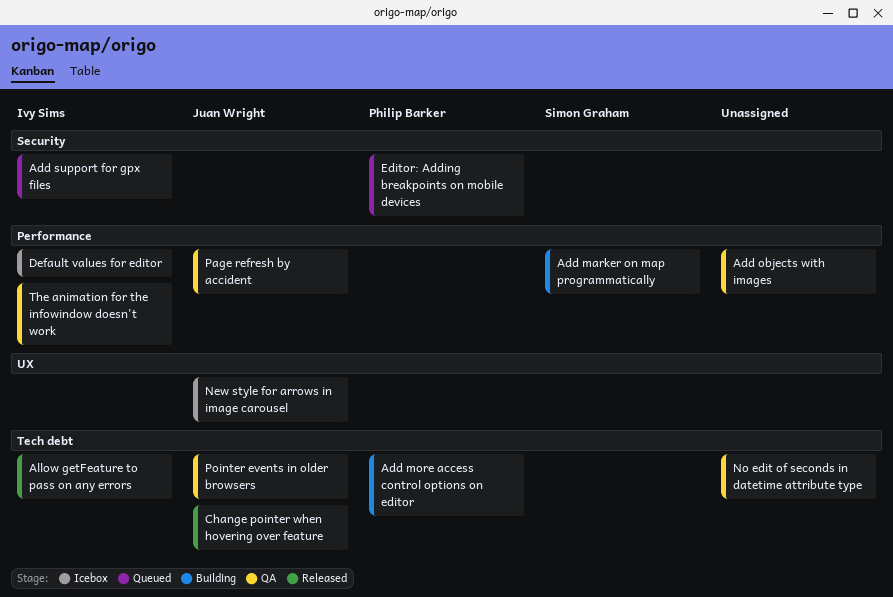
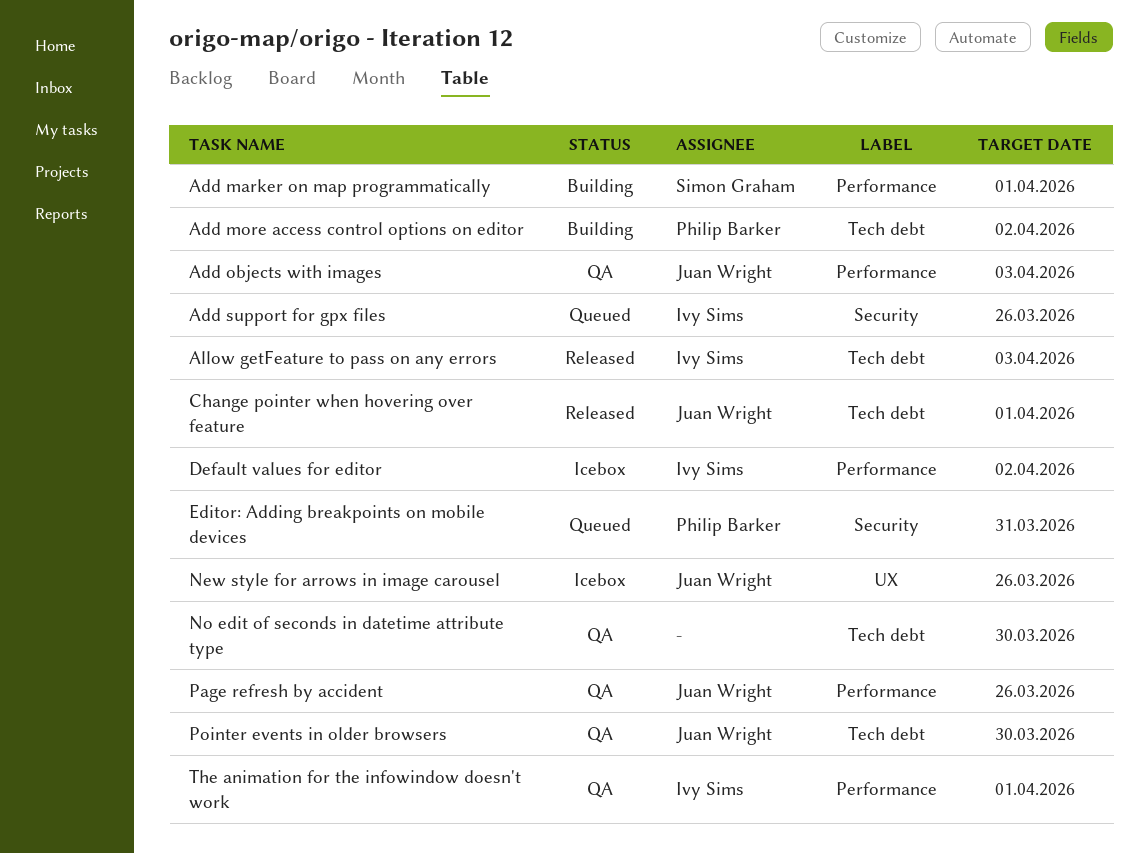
Add objects with images, owner: none -> Juan Wright

